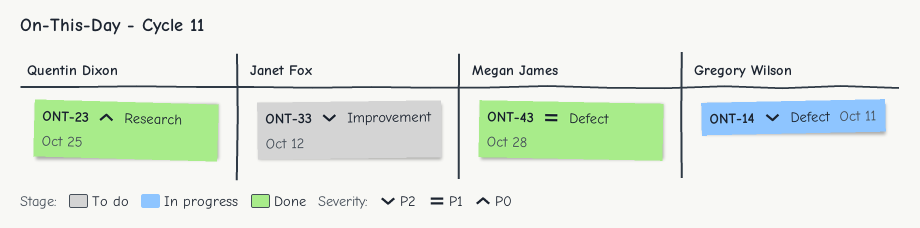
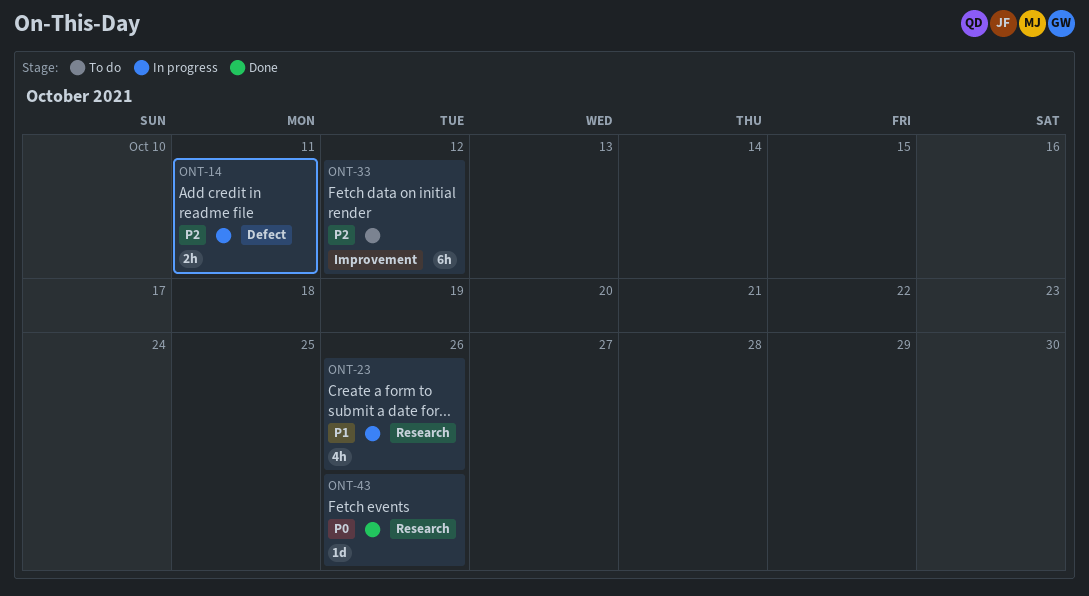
ONT-23, status: Done -> In progress
ONT-23, priority: P0 -> P1
ONT-23, due: Oct 25 -> Oct 26
ONT-43, priority: P1 -> P0
ONT-43, label: Defect -> Research
ONT-43, due: Oct 28 -> Oct 26

